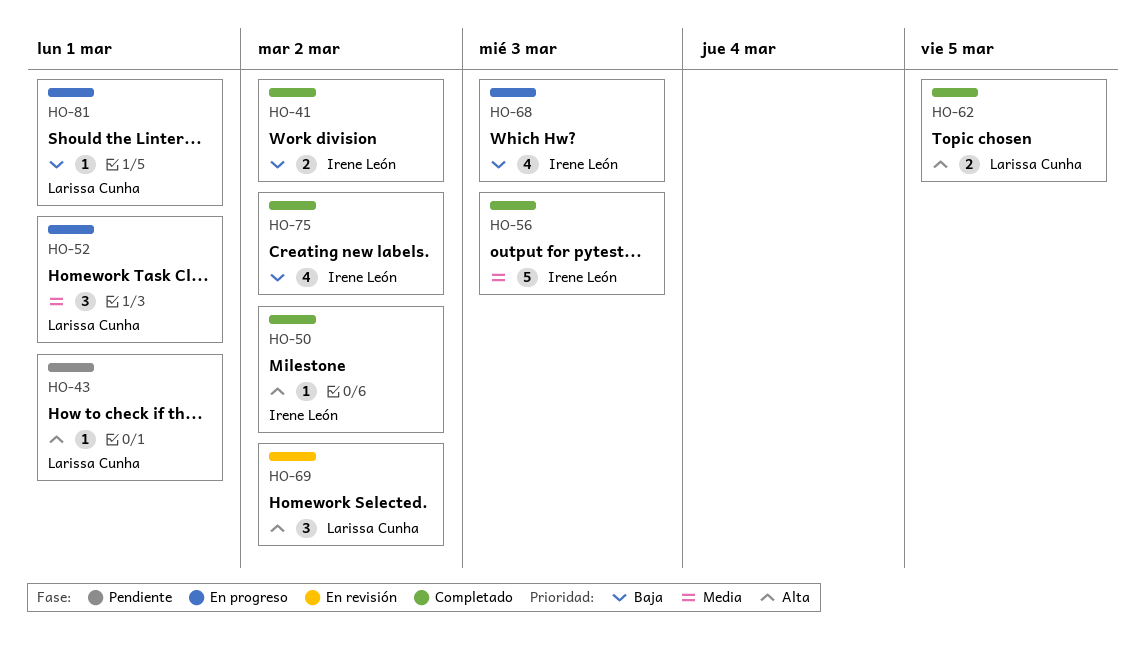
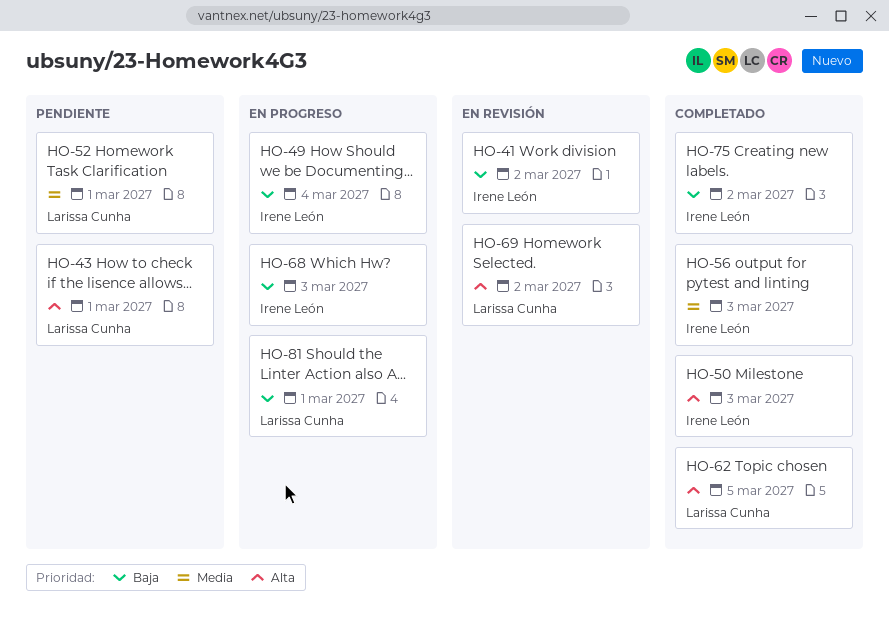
HO-41, status: Completado -> En revisión
HO-49: none -> present
HO-50, due: Mar 2 -> Mar 3
HO-52, status: En progreso -> Pendiente

